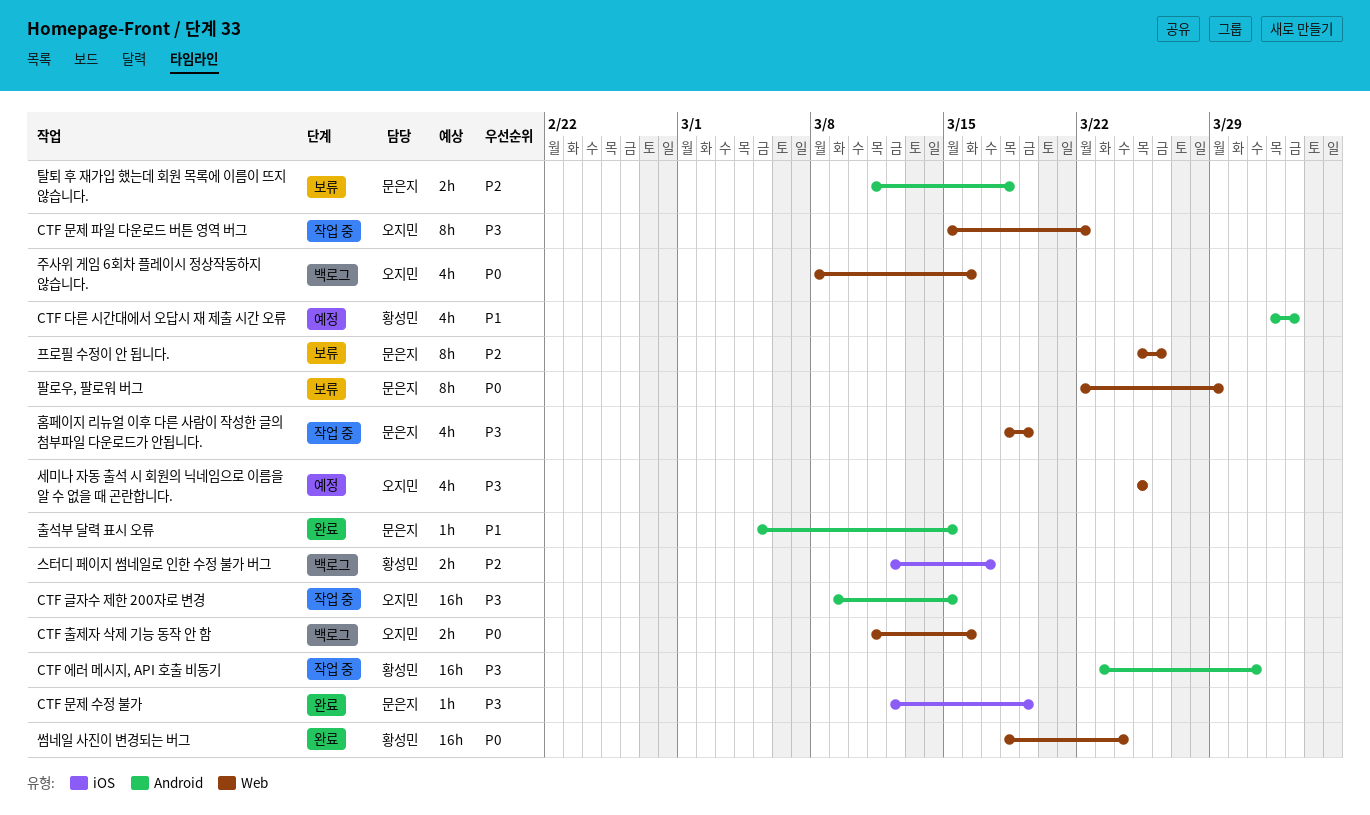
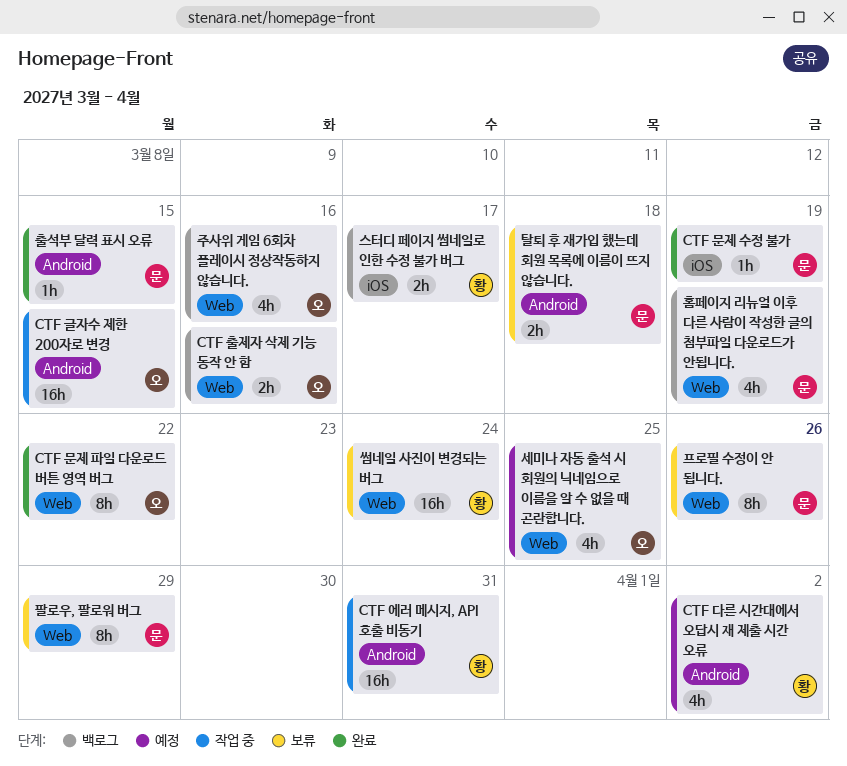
CTF 문제 파일 다운로드 버튼 영역 버그, status: 작업 중 -> 완료
썸네일 사진이 변경되는 버그, status: 완료 -> 보류
홈페이지 리뉴얼 이후 다른 사람이 작성한 글의 첨부파일 다운로드가 안됩니다., status: 작업 중 -> 백로그

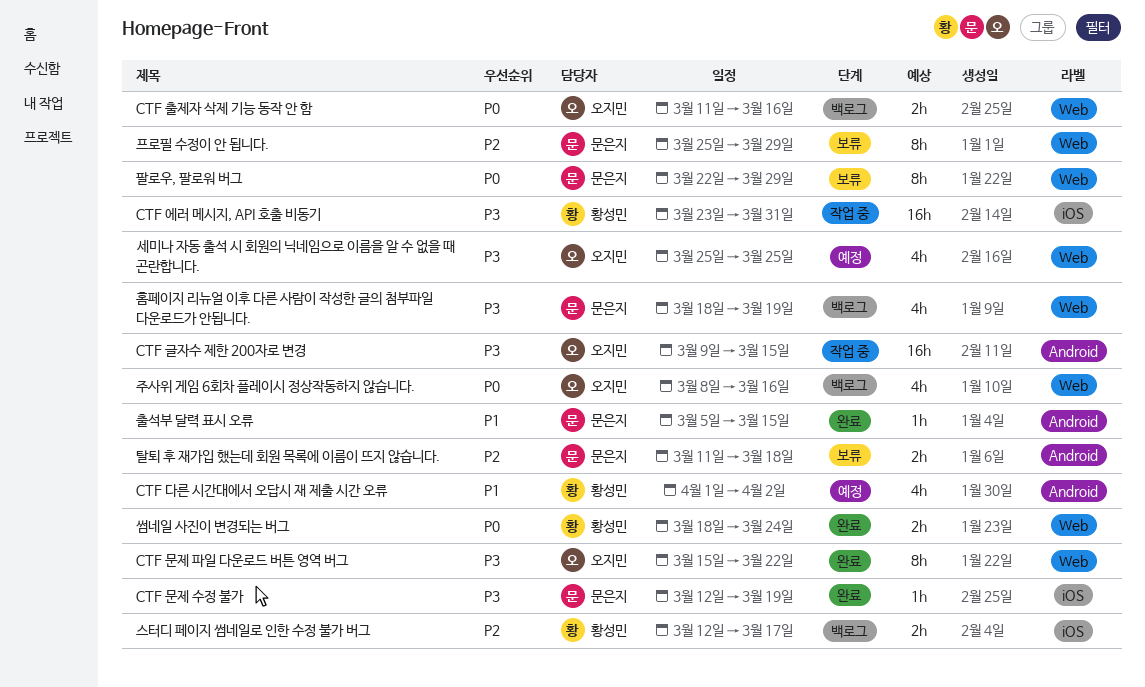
CTF 에러 메시지, API 호출 비동기, label: Android -> iOS
썸네일 사진이 변경되는 버그, status: 보류 -> 완료
썸네일 사진이 변경되는 버그, estimate: 16h -> 2h
프로필 수정이 안 됩니다., due: Mar 26 -> Mar 29

